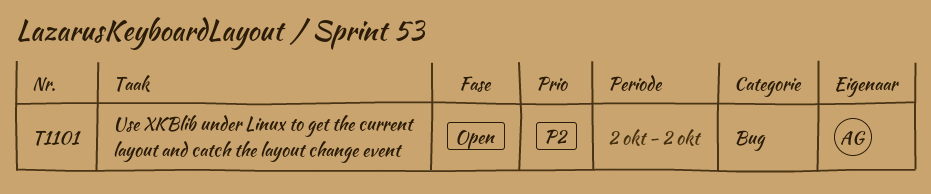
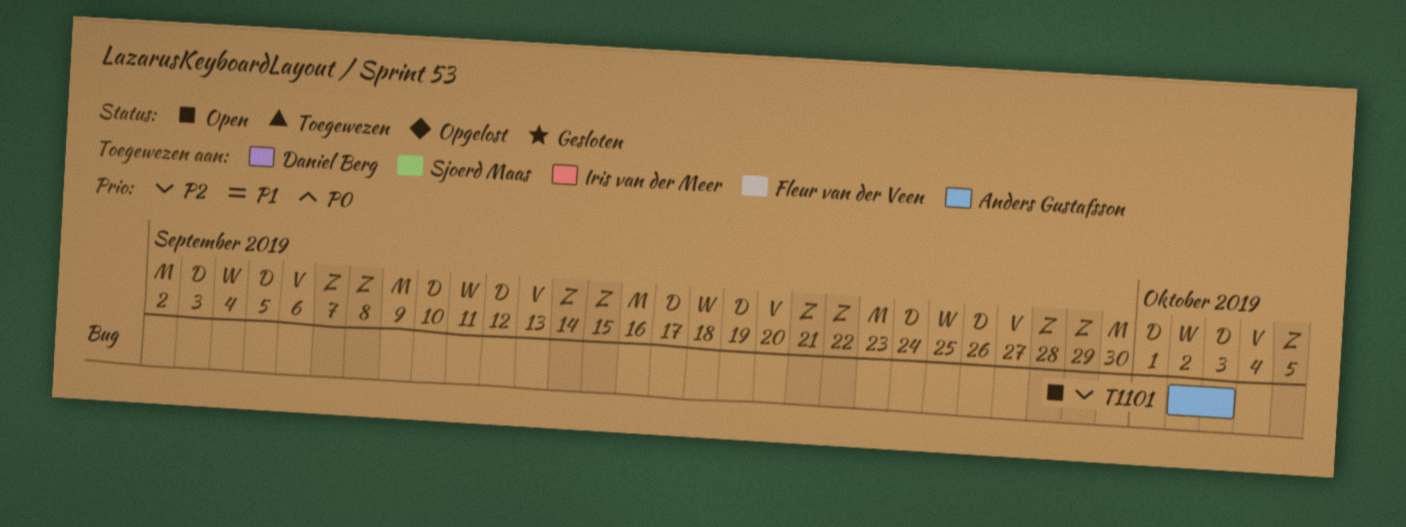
T1101, due: Oct 2 -> Oct 3

